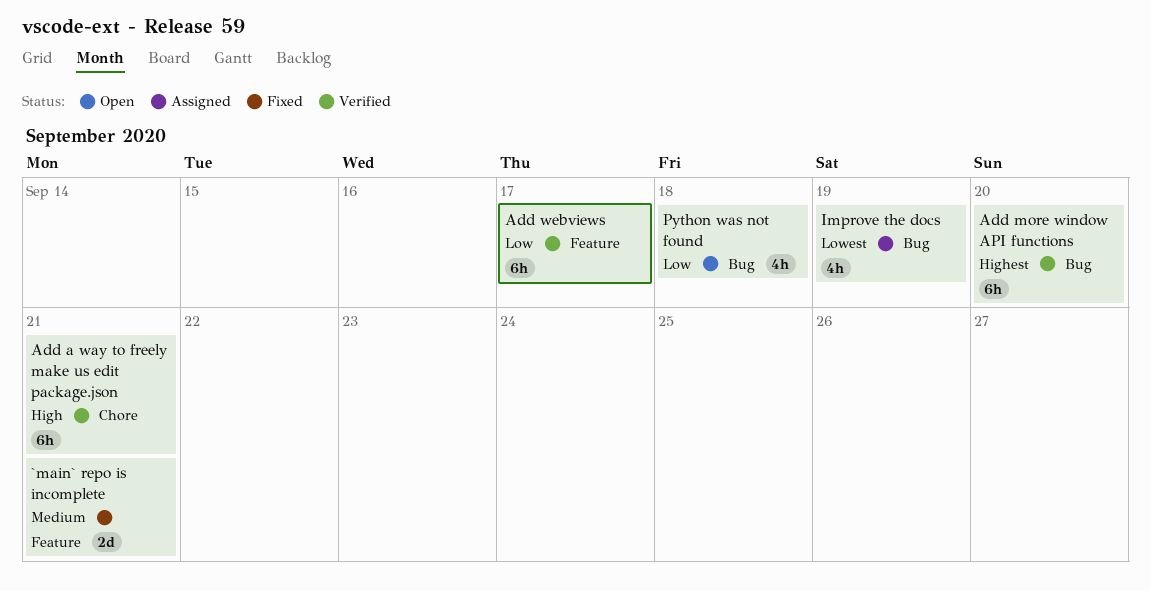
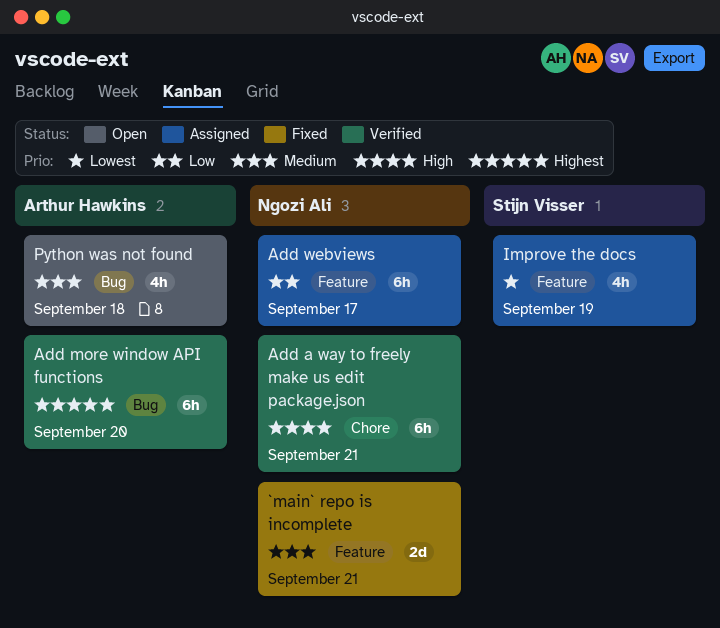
Add webviews, status: Verified -> Assigned
Improve the docs, label: Bug -> Feature
Python was not found, priority: Low -> Medium

